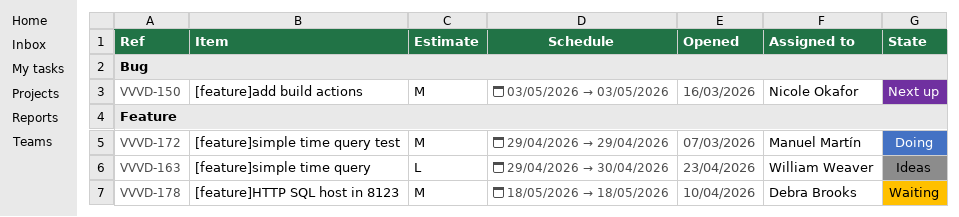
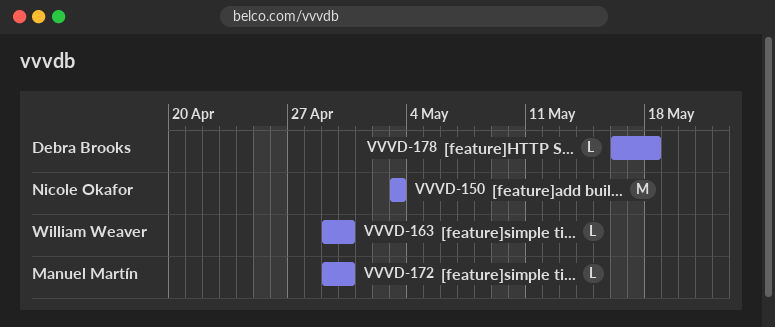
VVVD-172, estimate: M -> L
VVVD-172, due: Apr 29 -> Apr 30
VVVD-178, estimate: M -> L
VVVD-178, start: May 18 -> May 16

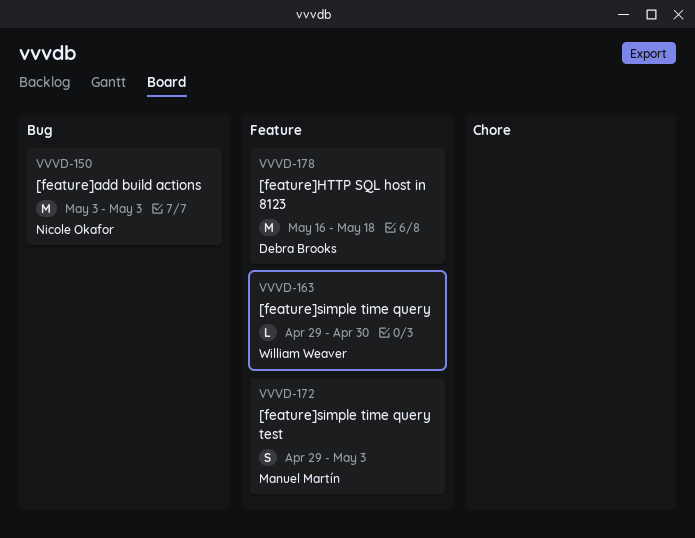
VVVD-172, estimate: L -> S
VVVD-172, due: Apr 30 -> May 3
VVVD-178, estimate: L -> M

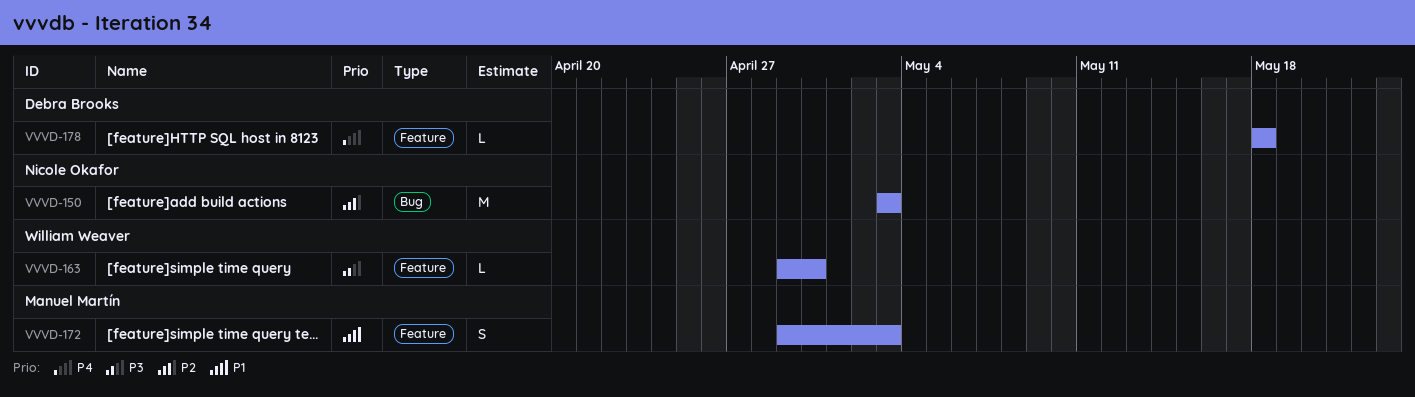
VVVD-178, estimate: M -> L
VVVD-178, start: May 16 -> May 18

